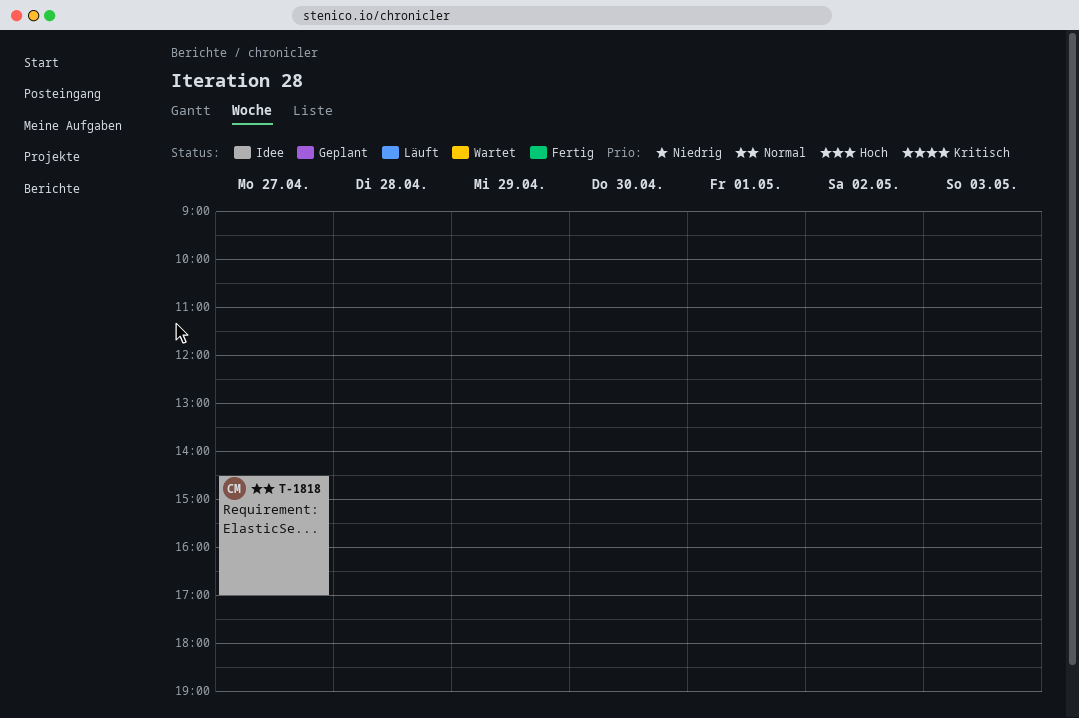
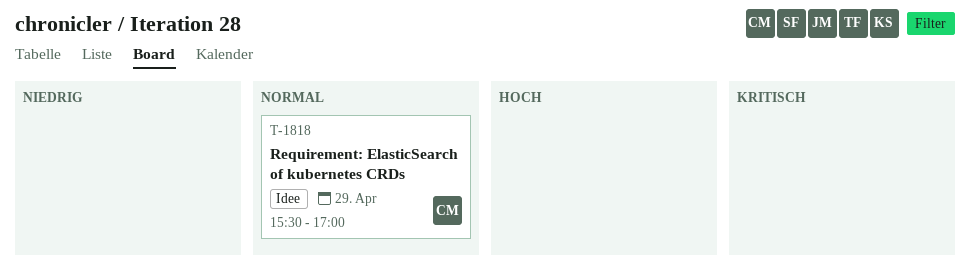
T-1818, day: Apr 27 -> Apr 29
T-1818, begins: 14:30 -> 15:30

